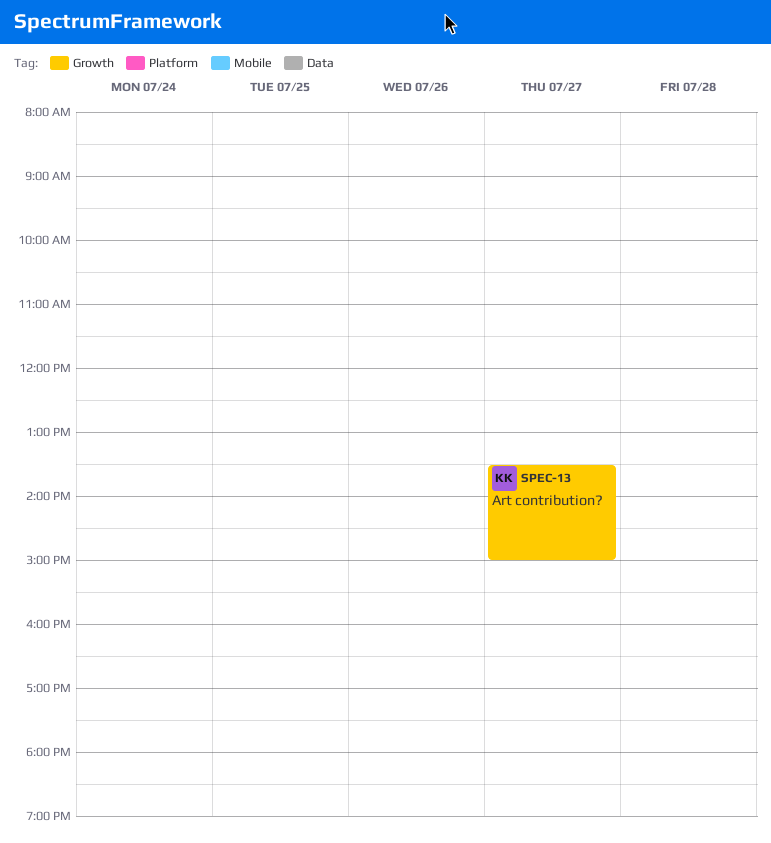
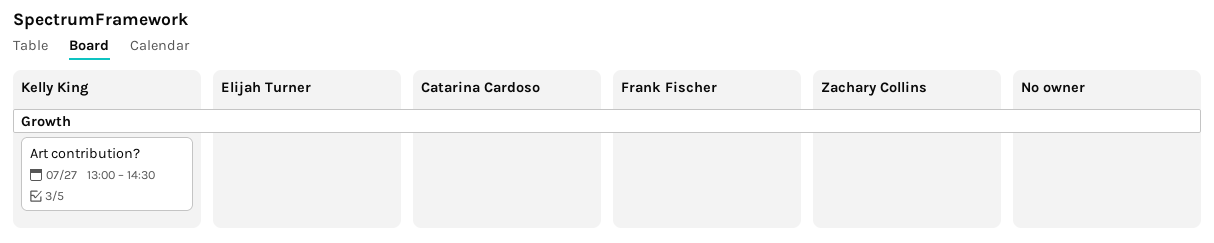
Art contribution?, begins: 13:30 -> 13:00
Art contribution?, ends: 15:00 -> 14:30

